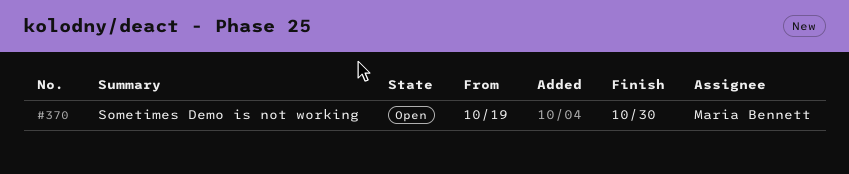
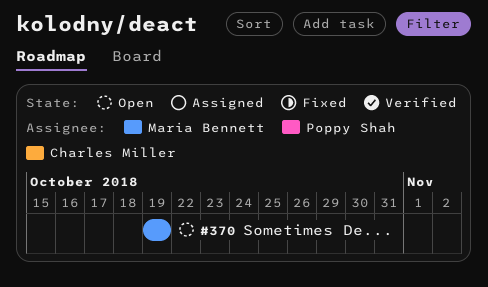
#370, due: Oct 30 -> Oct 19

